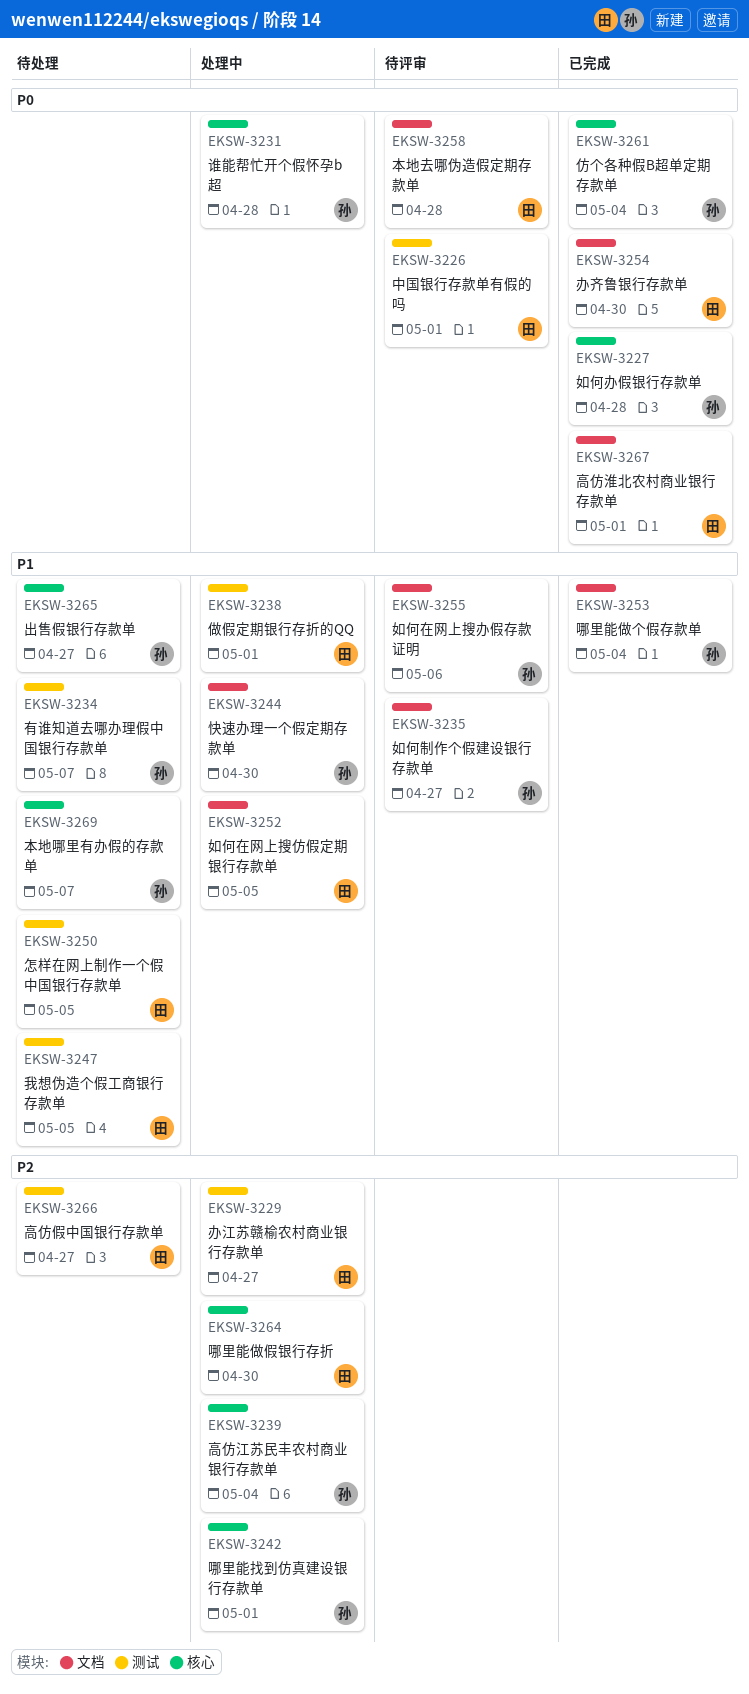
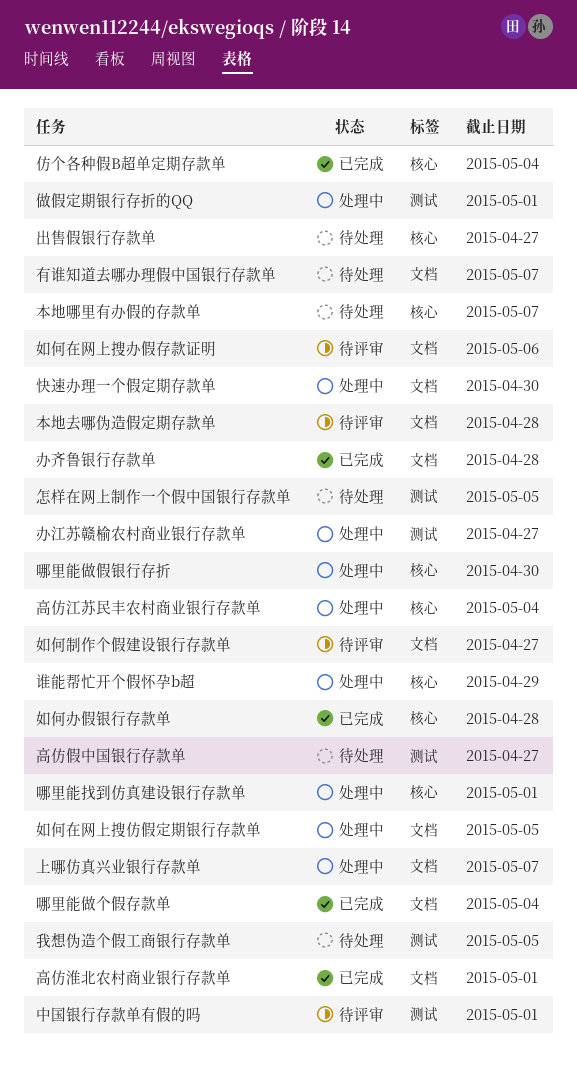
上哪仿真兴业银行存款单: none -> present
办齐鲁银行存款单, due: Apr 30 -> Apr 28
有谁知道去哪办理假中国银行存款单, label: 测试 -> 文档
谁能帮忙开个假怀孕b超, due: Apr 28 -> Apr 29

